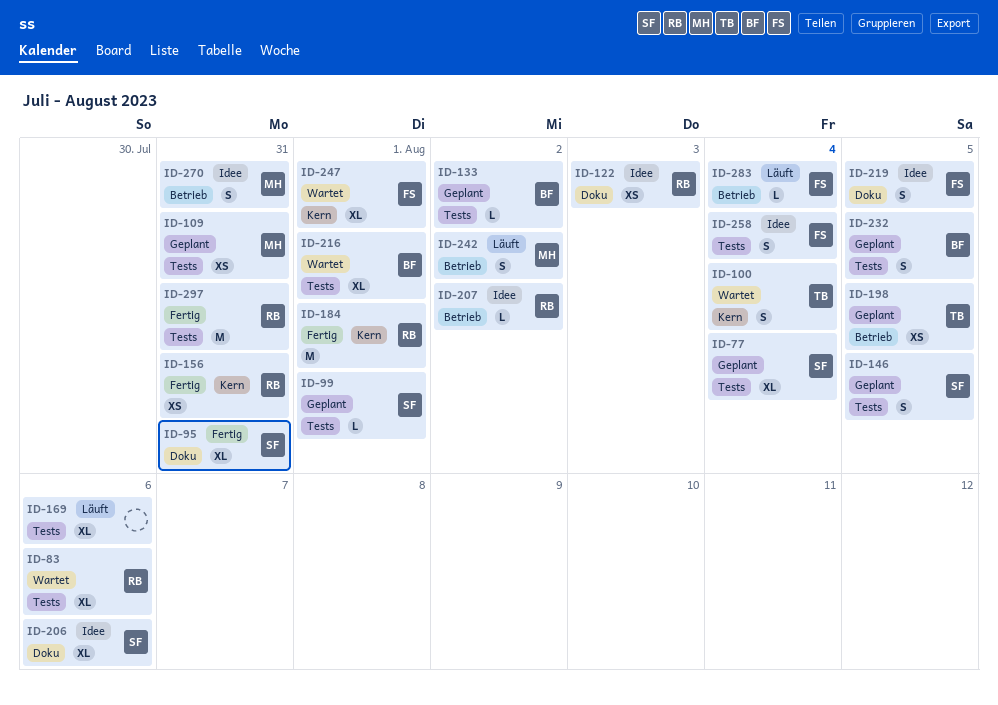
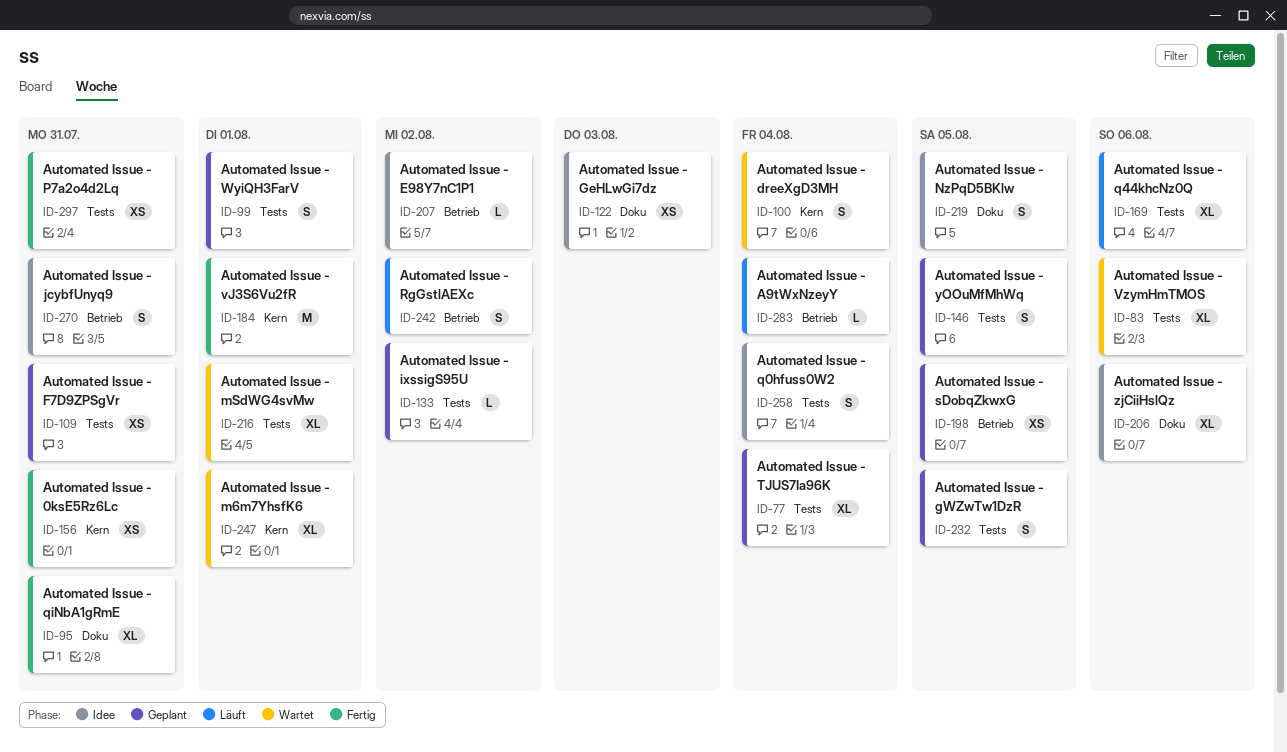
ID-99, estimate: L -> S
ID-297, estimate: M -> XS

